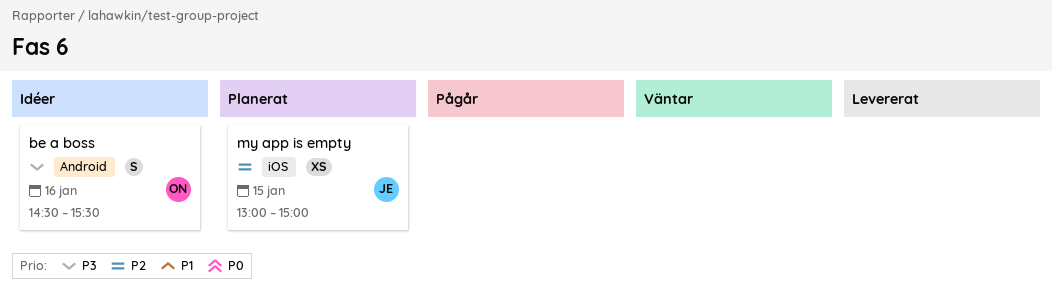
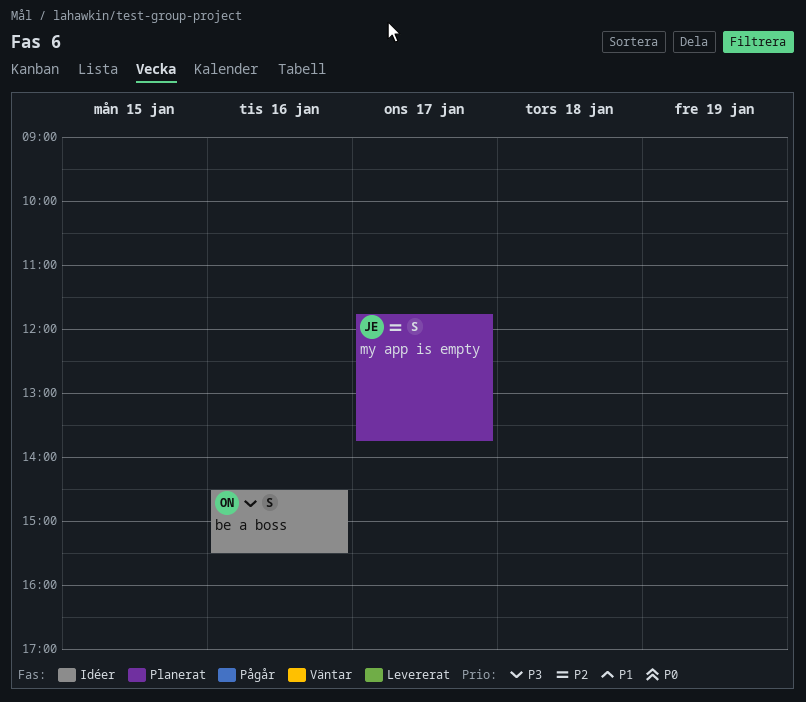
my app is empty, estimate: XS -> S
my app is empty, day: Jan 15 -> Jan 17
my app is empty, begins: 13:00 -> 11:45
my app is empty, ends: 15:00 -> 13:45

